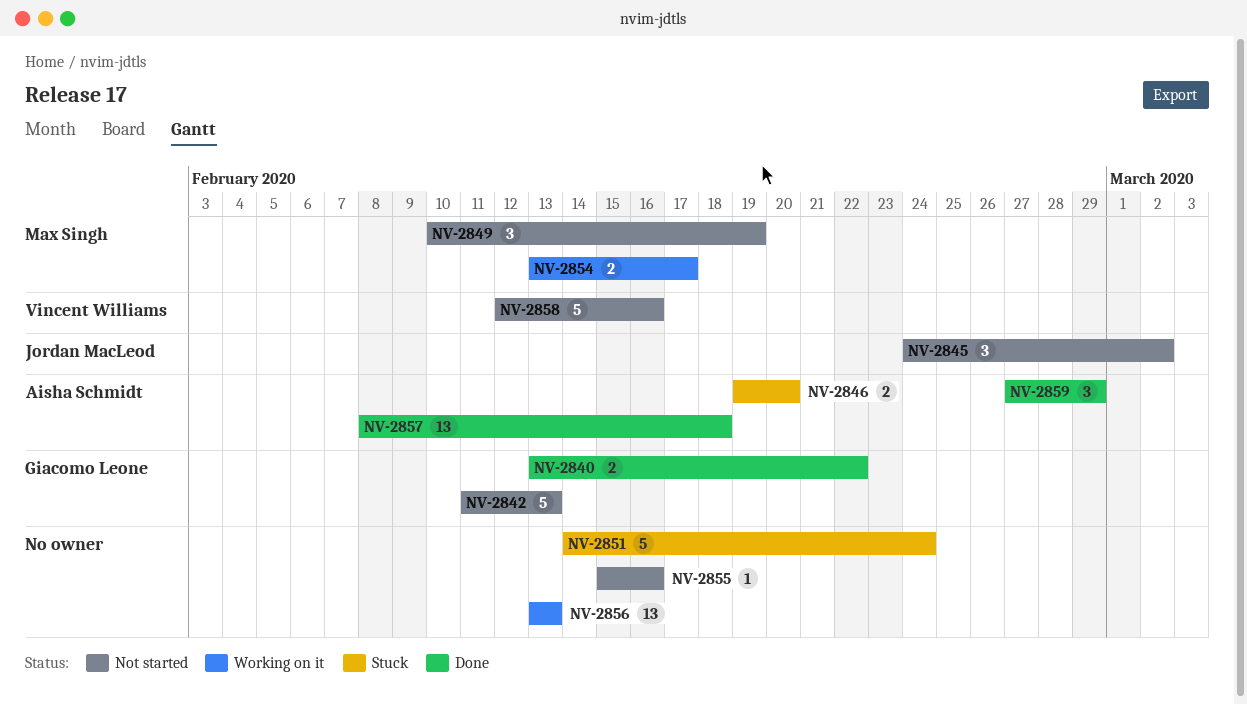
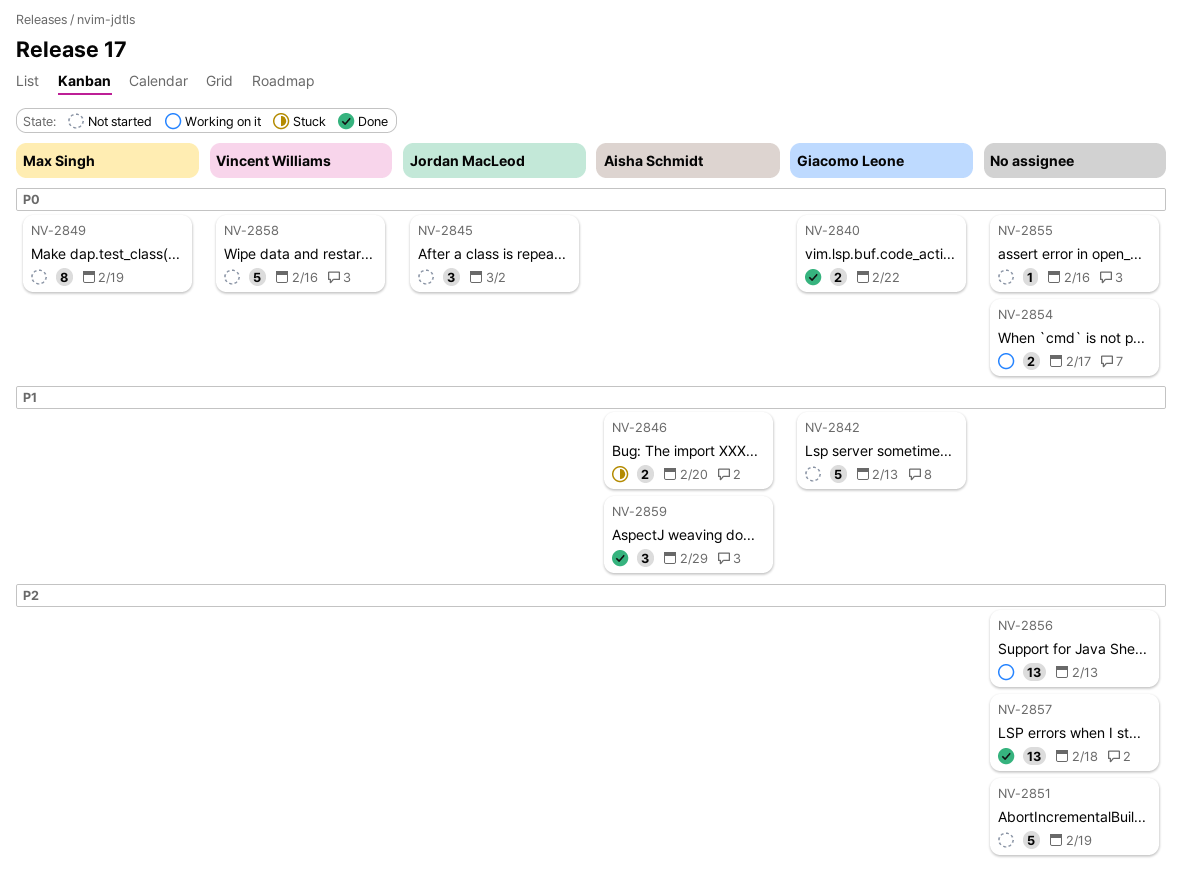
NV-2849, estimate: 3 -> 8
NV-2851, status: Stuck -> Not started
NV-2851, due: Feb 24 -> Feb 19
NV-2854, owner: Max Singh -> none
NV-2857, owner: Aisha Schmidt -> none

